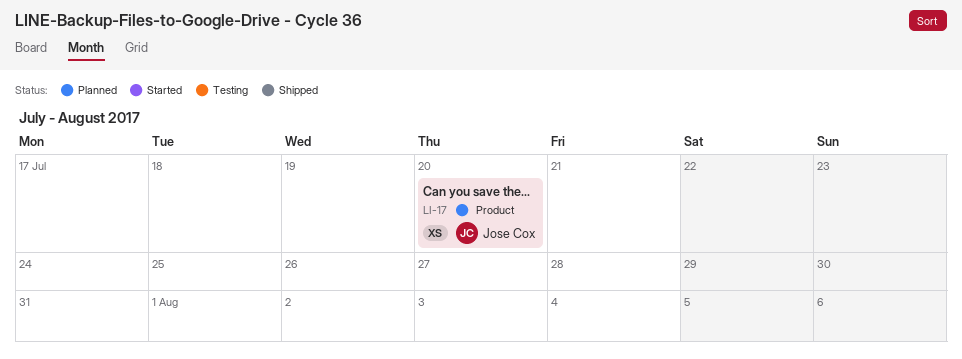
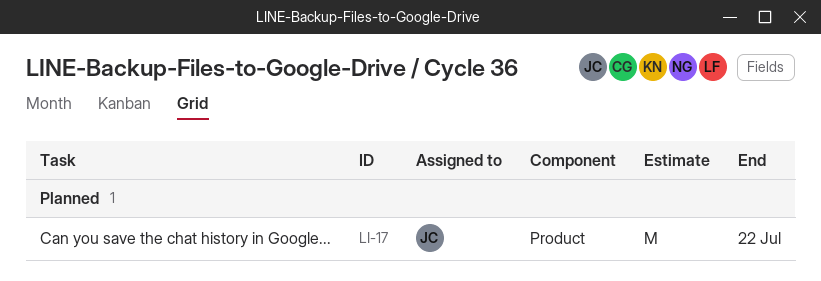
LI-17, estimate: XS -> M
LI-17, due: Jul 20 -> Jul 22

